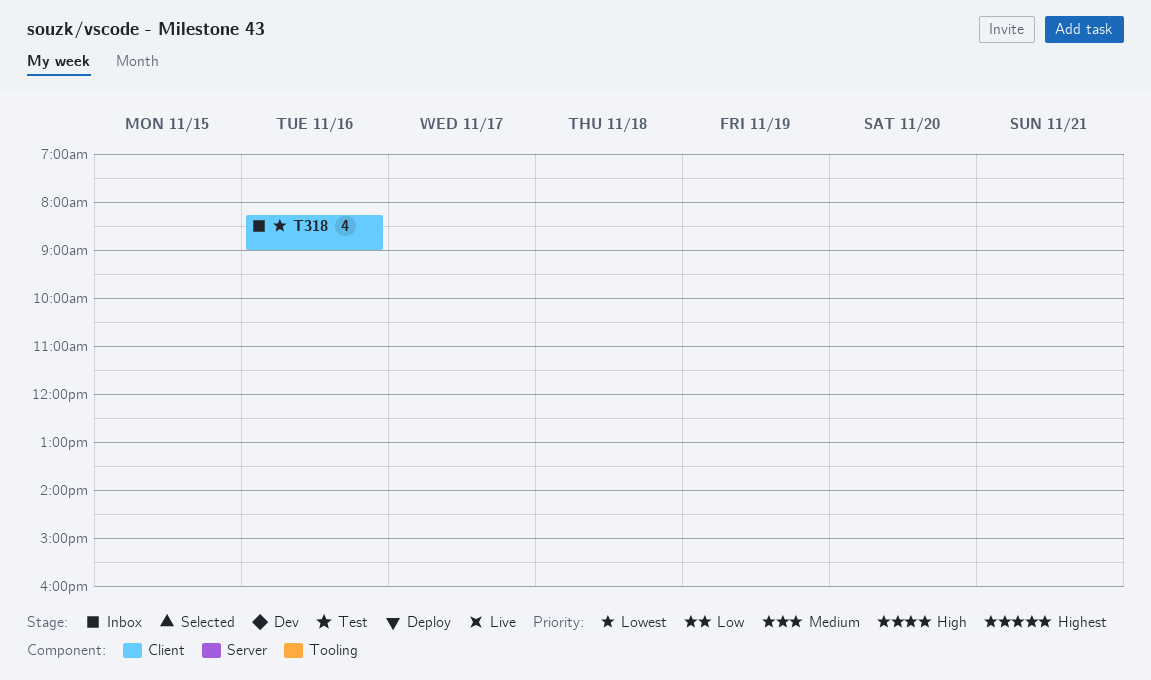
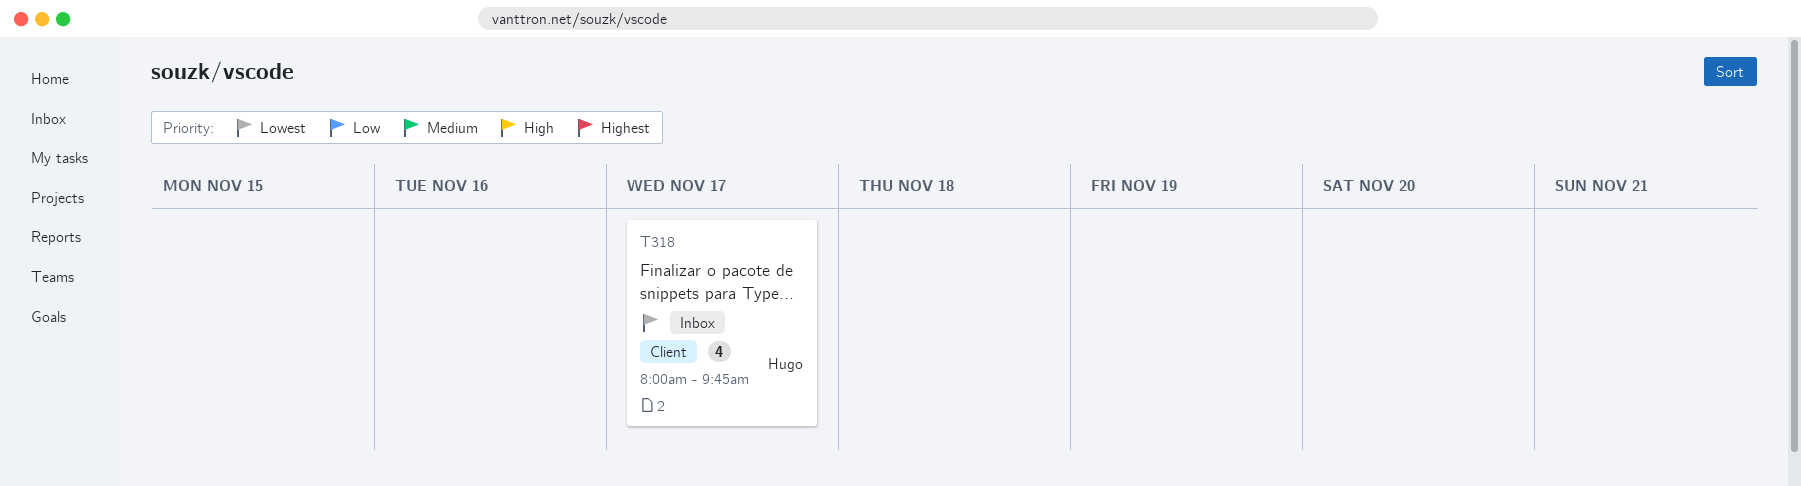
T318, day: Nov 16 -> Nov 17
T318, begins: 08:15 -> 08:00
T318, ends: 09:00 -> 09:45

